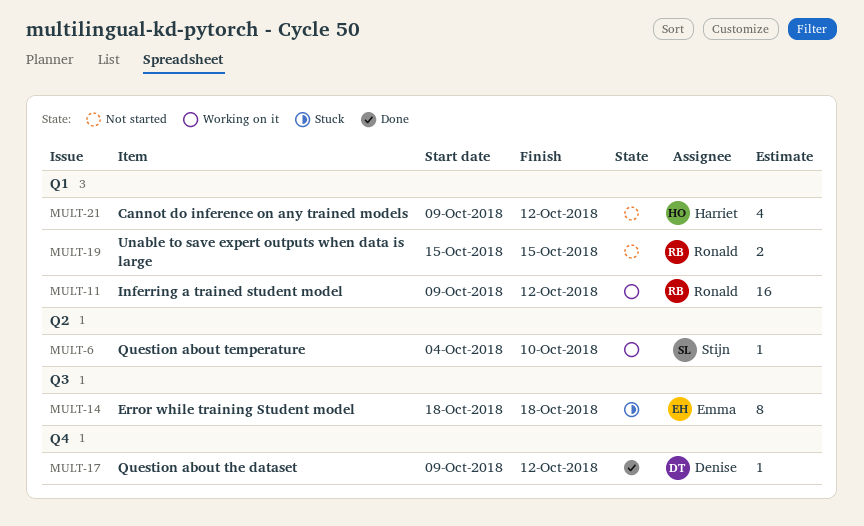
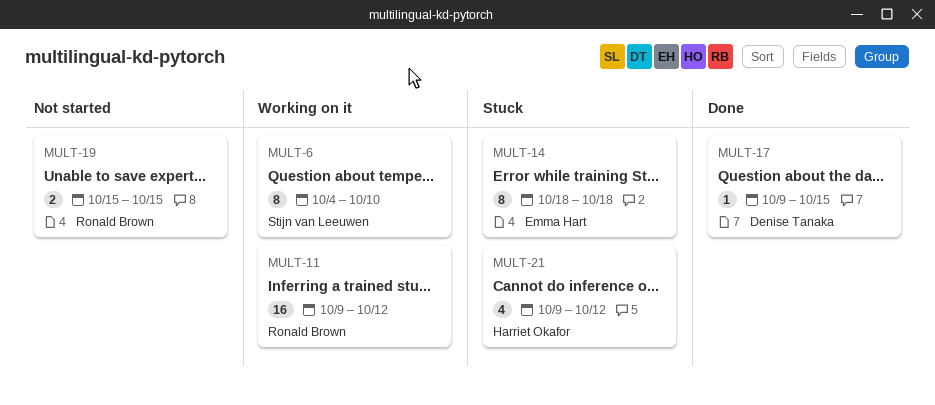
MULT-6, estimate: 1 -> 8
MULT-17, due: Oct 12 -> Oct 15
MULT-21, status: Not started -> Stuck

